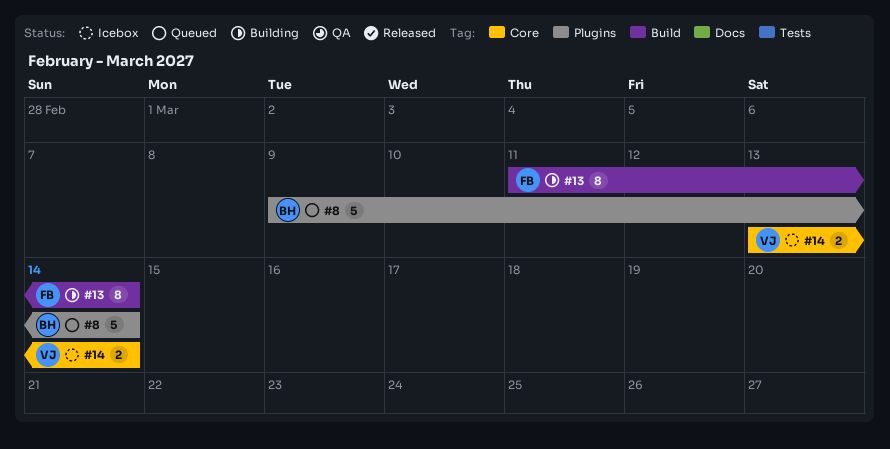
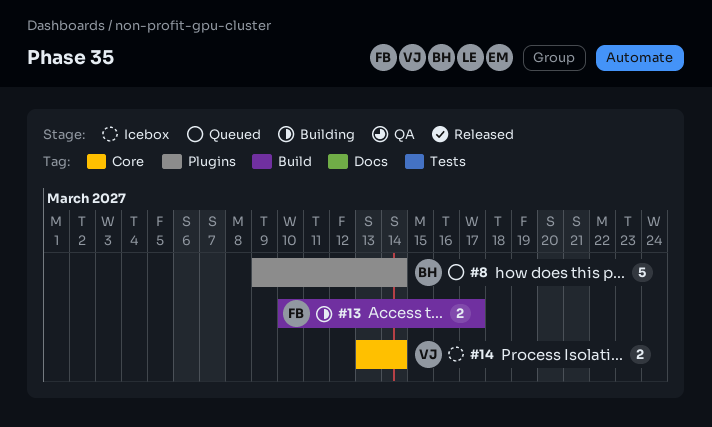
#13, estimate: 8 -> 2
#13, start: Mar 11 -> Mar 10
#13, due: Mar 14 -> Mar 17

